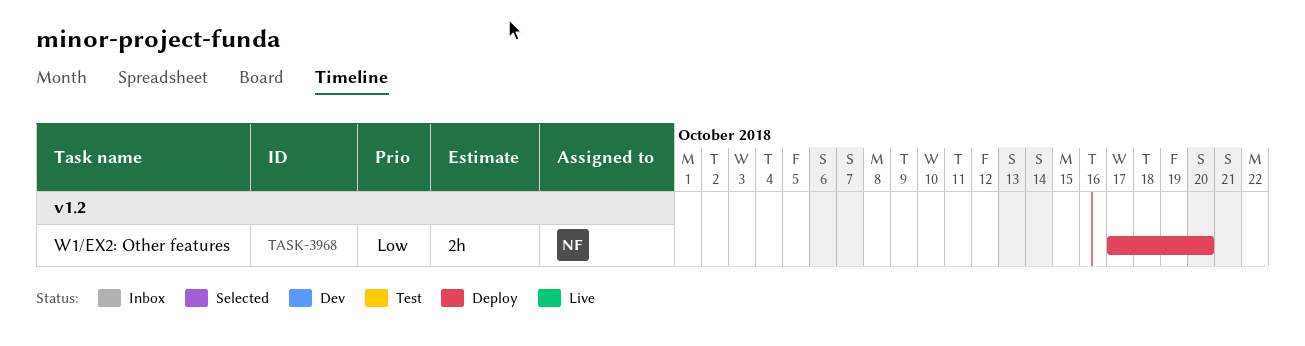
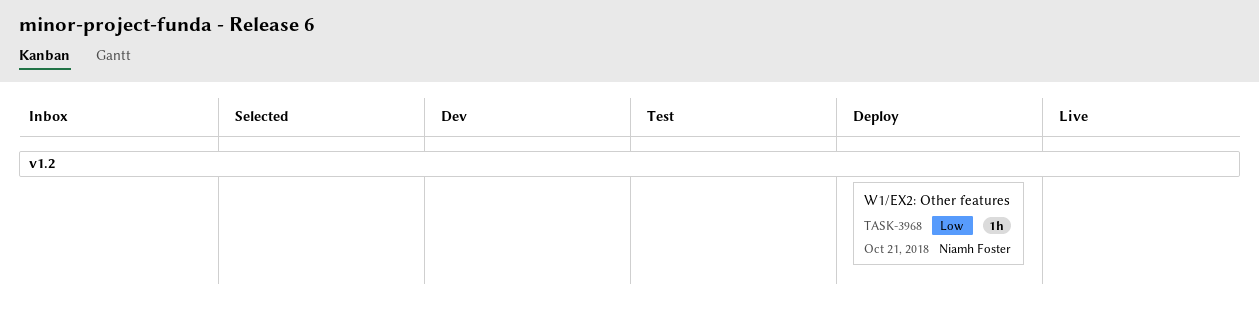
TASK-3968, estimate: 2h -> 1h
TASK-3968, due: Oct 20 -> Oct 21

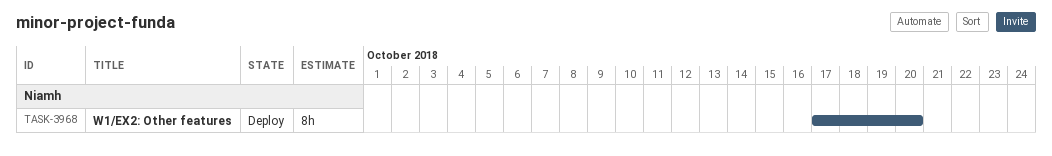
TASK-3968, estimate: 1h -> 8h
TASK-3968, due: Oct 21 -> Oct 20

